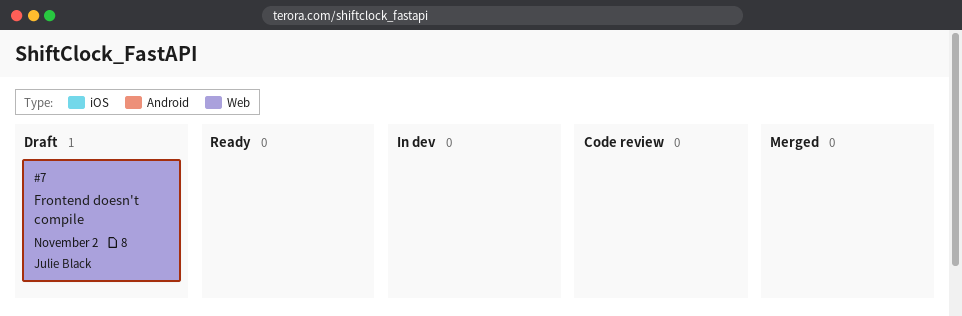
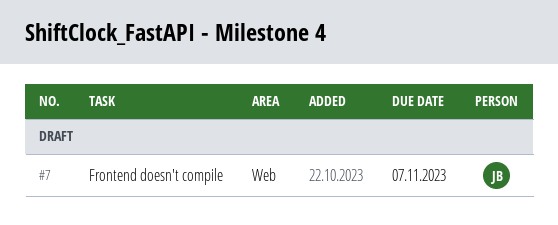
#7, due: Nov 2 -> Nov 7

